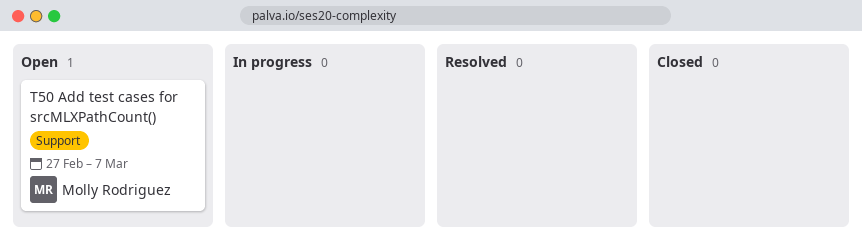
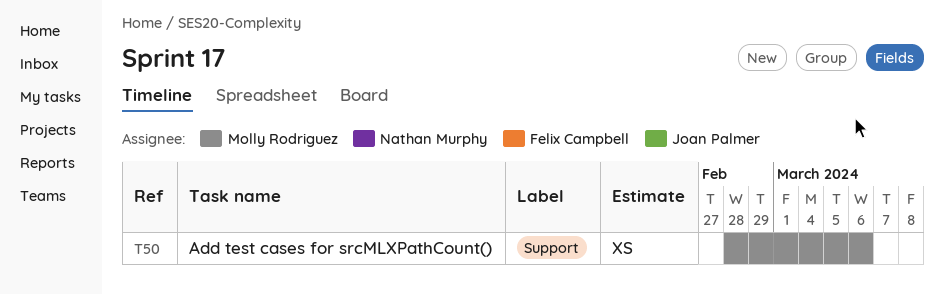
T50, start: Feb 27 -> Feb 28
T50, due: Mar 7 -> Mar 6

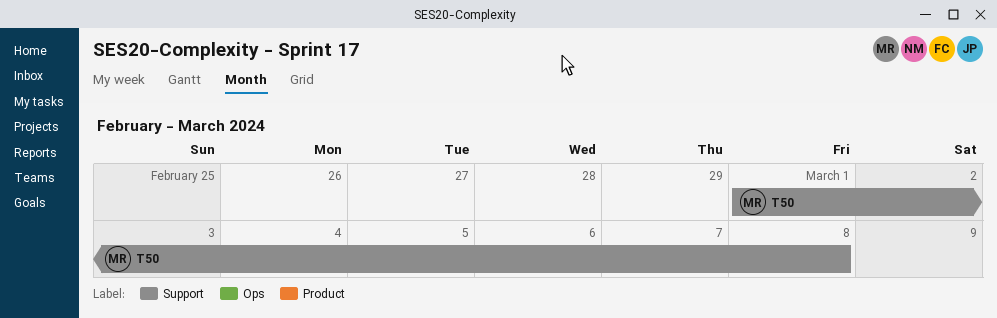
T50, start: Feb 28 -> Mar 1
T50, due: Mar 6 -> Mar 8

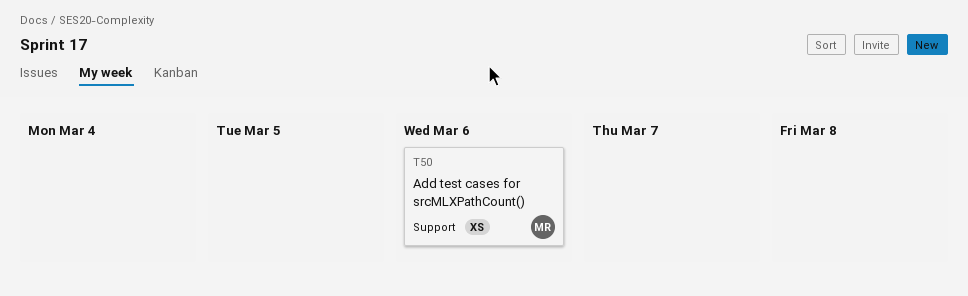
T50, due: Mar 8 -> Mar 6

